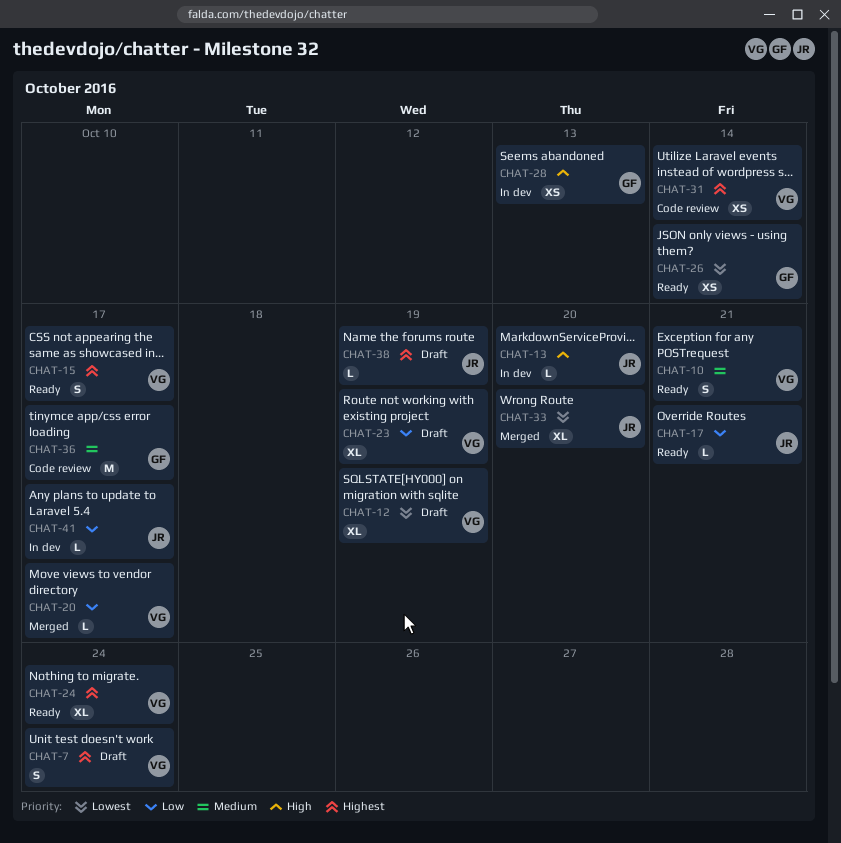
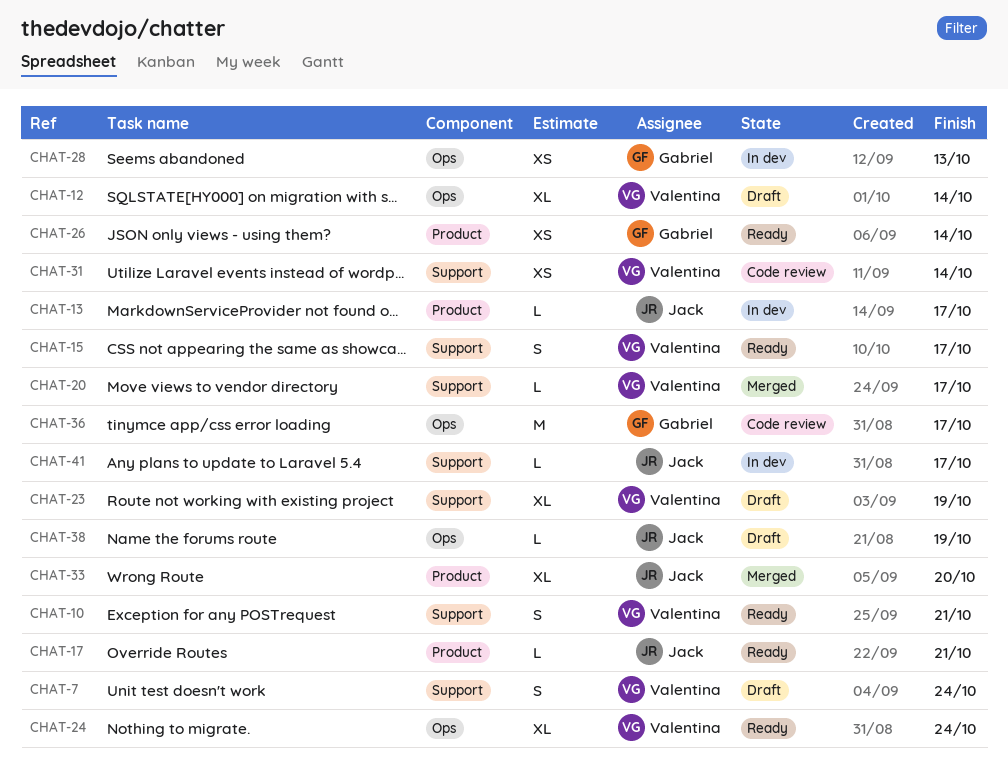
CHAT-12, due: Oct 19 -> Oct 14
CHAT-13, due: Oct 20 -> Oct 17

